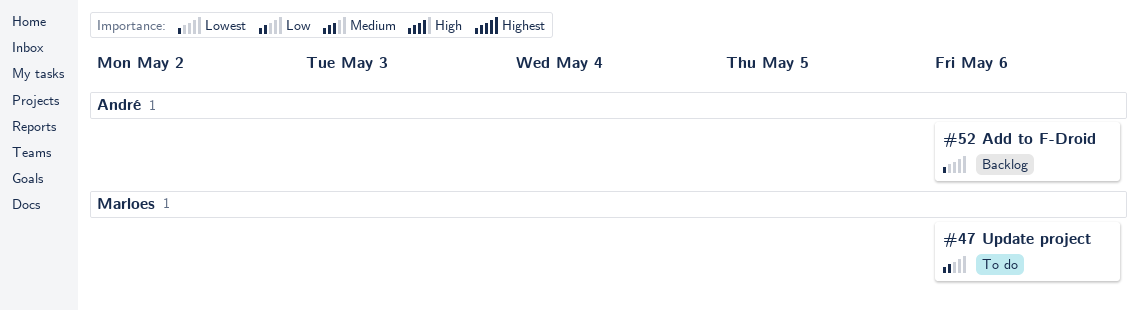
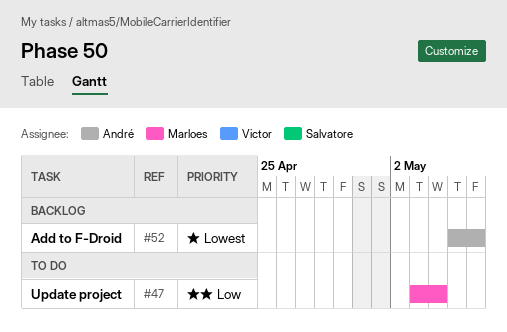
#47, due: May 6 -> May 4

